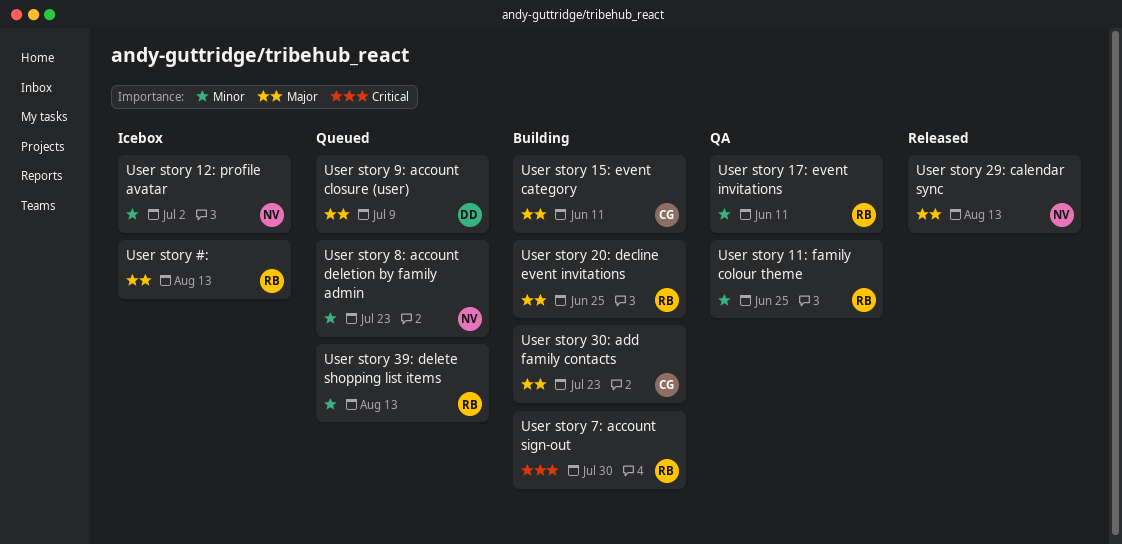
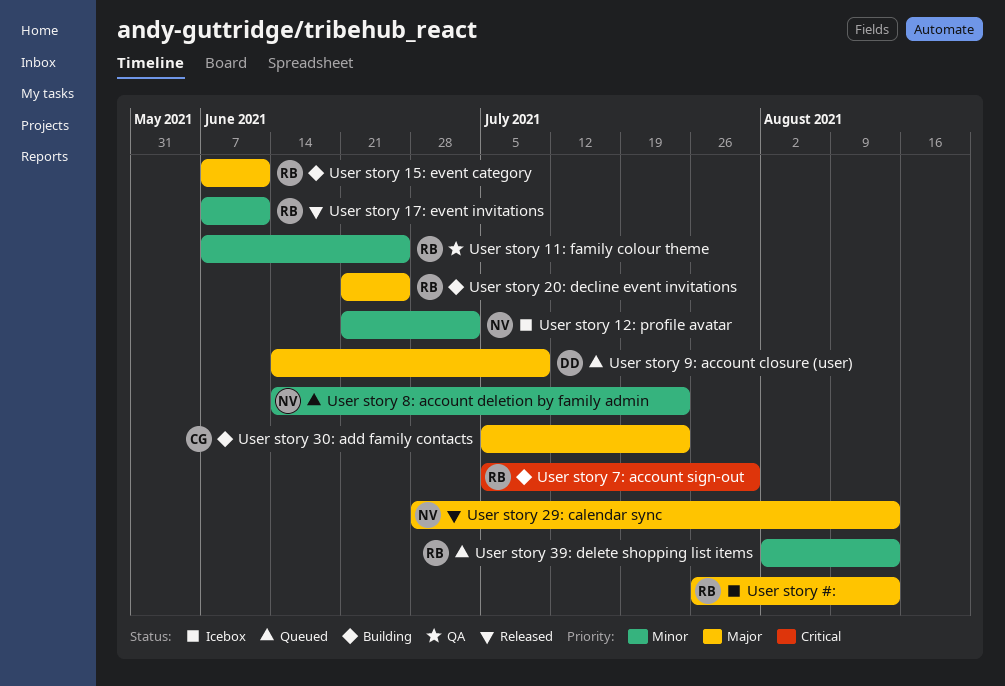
User story 15: event category, owner: CG -> RB
User story 17: event invitations, status: QA -> Released

